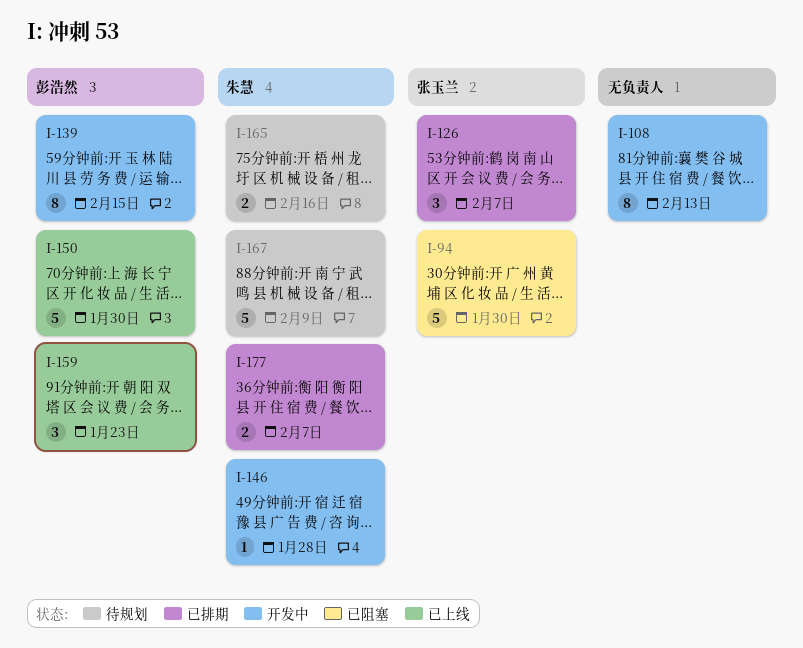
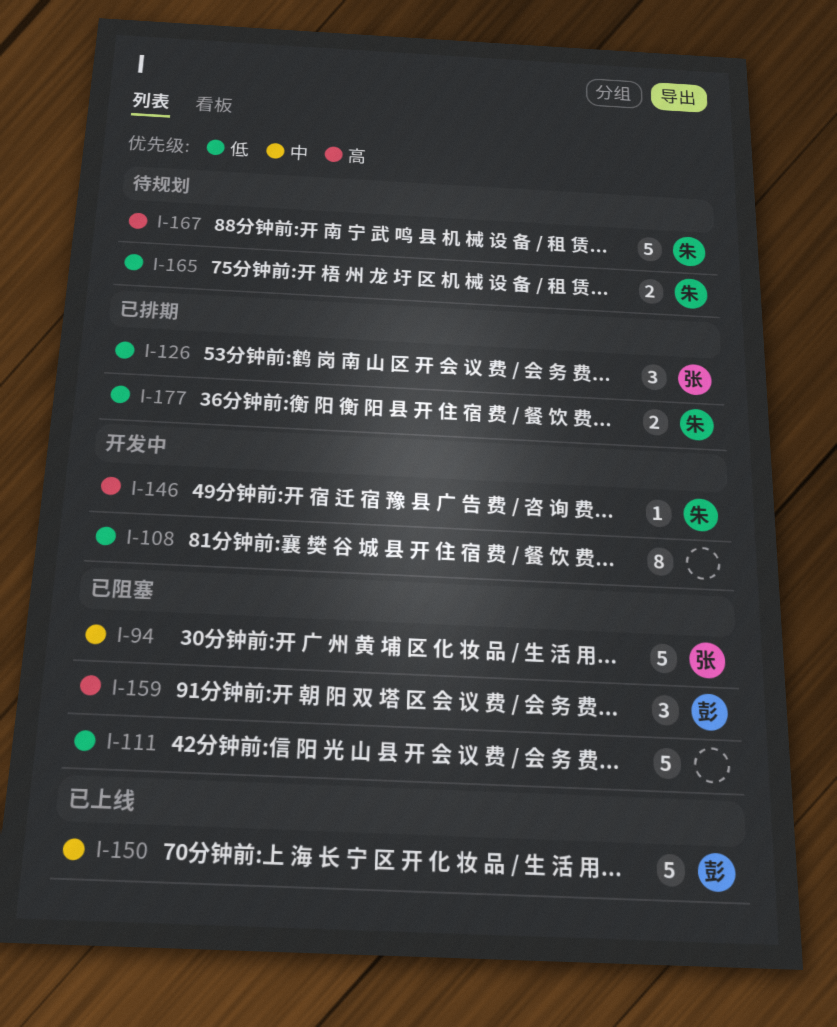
I-111: none -> present
I-139: present -> none
I-159, status: 已上线 -> 已阻塞

